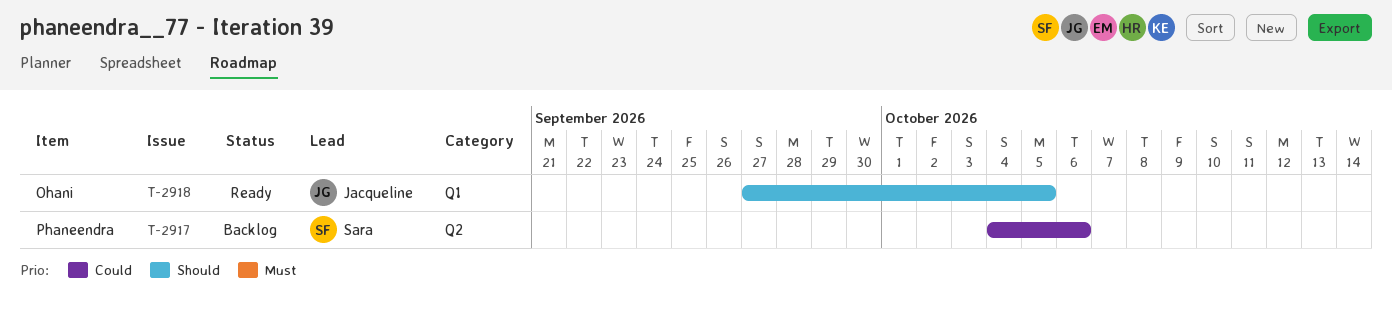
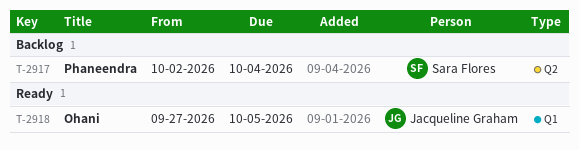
T-2917, start: Oct 4 -> Oct 2
T-2917, due: Oct 6 -> Oct 4

